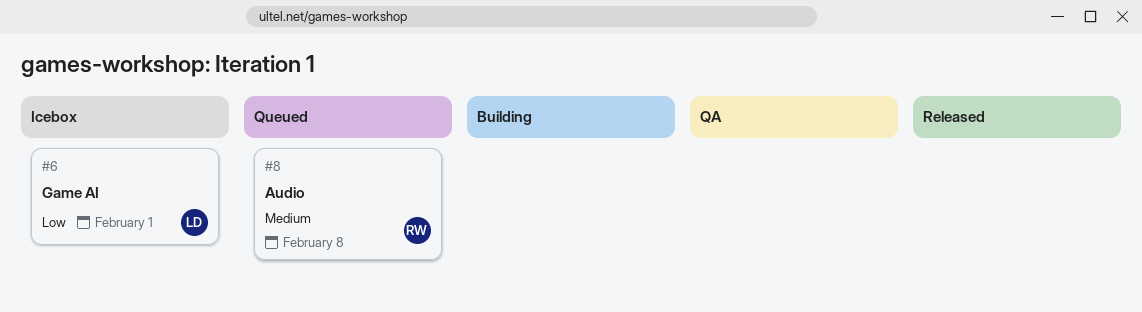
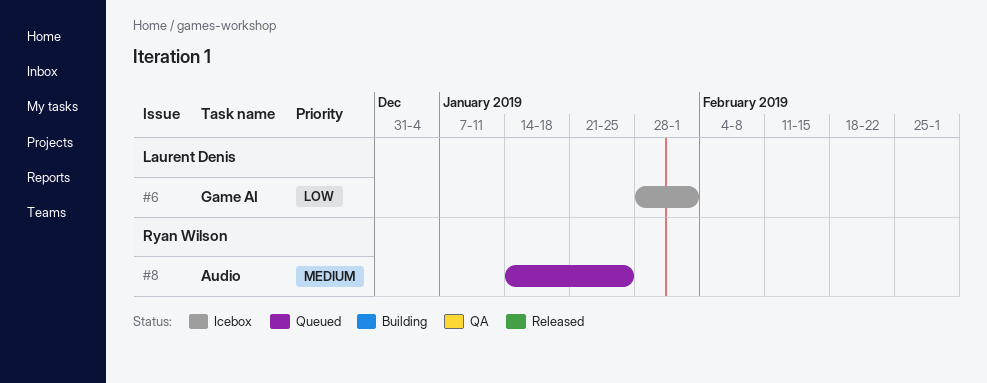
#8, due: Feb 8 -> Jan 25

